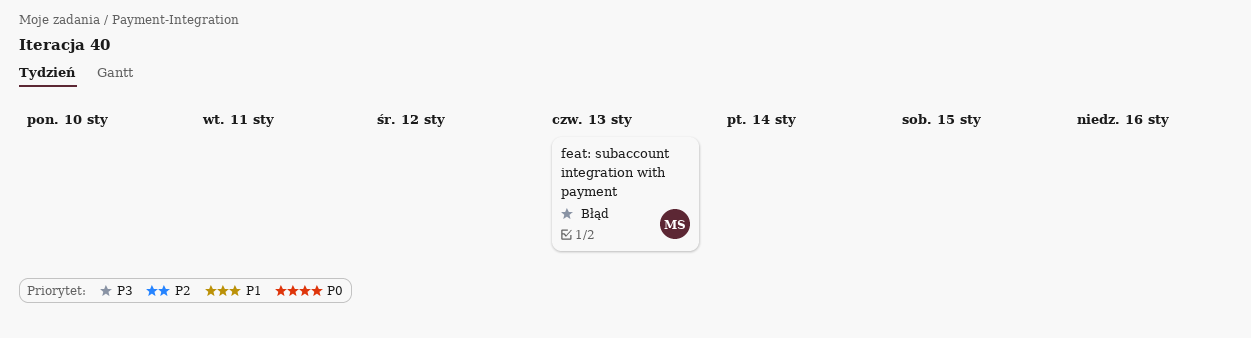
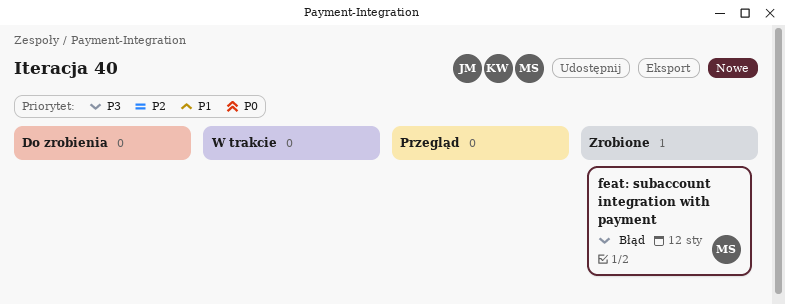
feat: subaccount integration with payment, due: Jan 13 -> Jan 12

